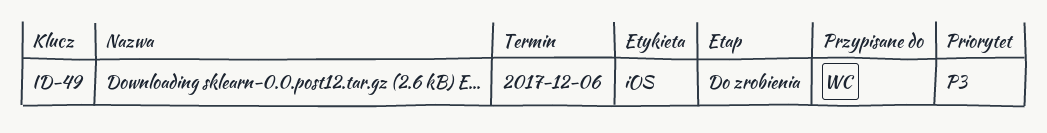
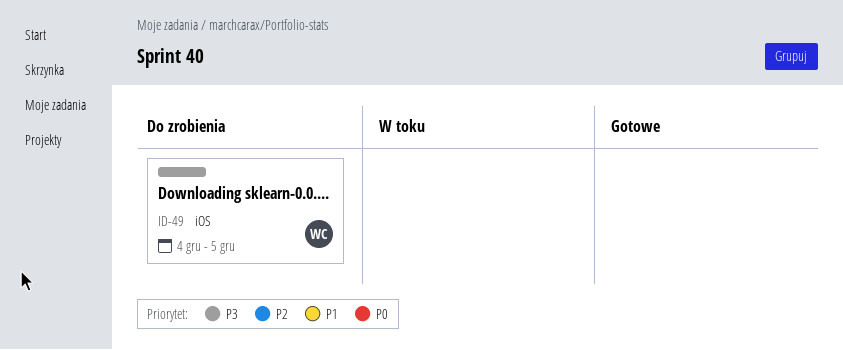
ID-49, due: Dec 6 -> Dec 5

